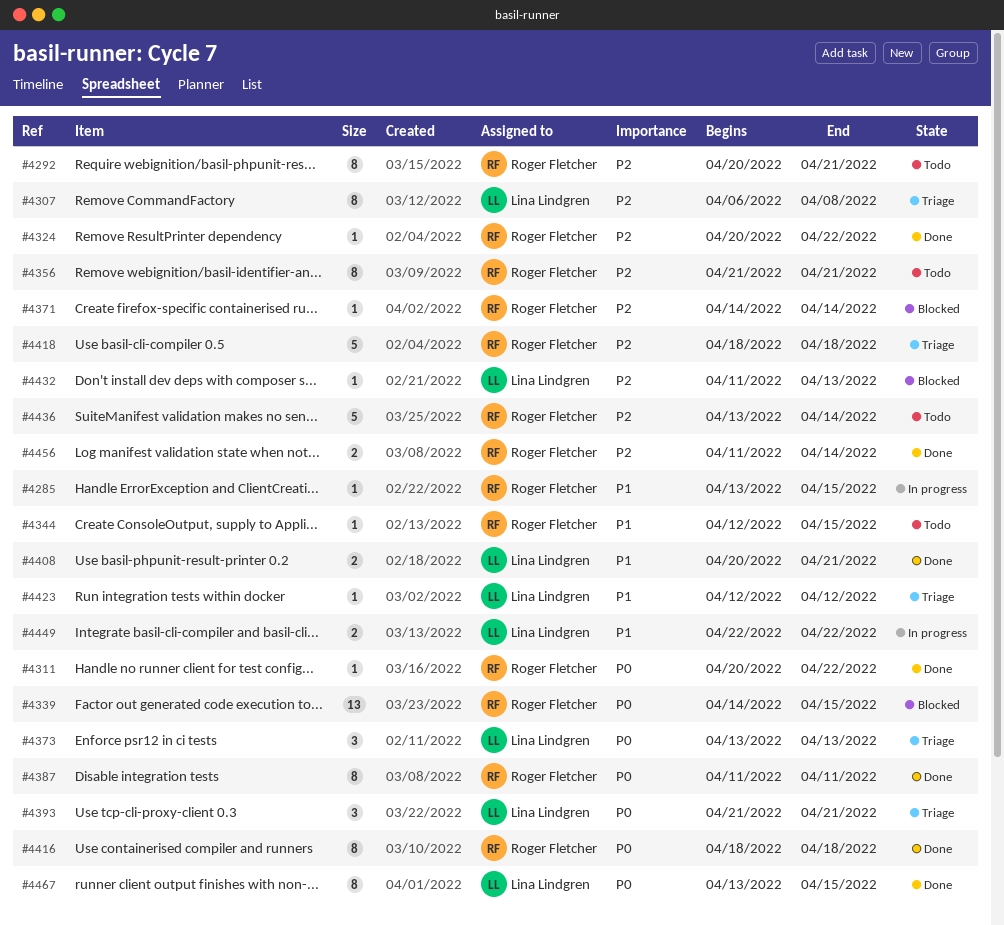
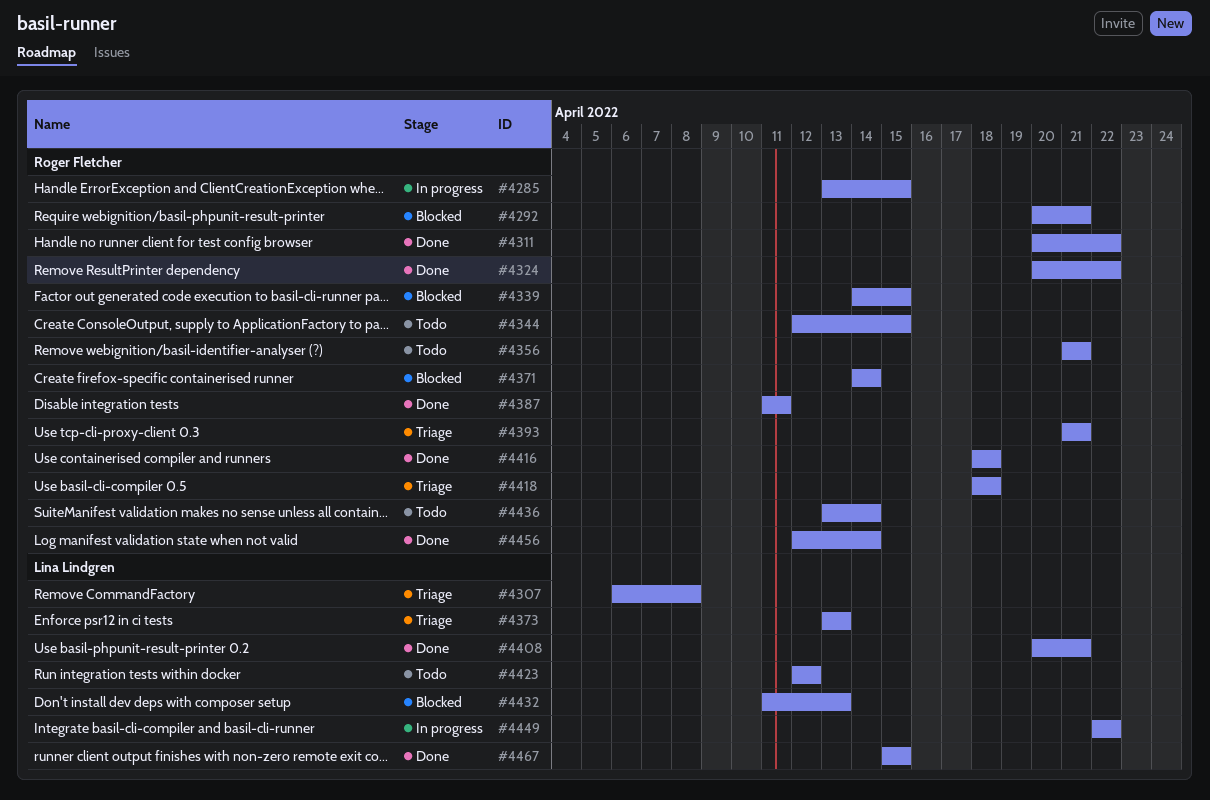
#4292, status: Todo -> Blocked
#4393, owner: Lina Lindgren -> Roger Fletcher
#4423, status: Triage -> Todo
#4456, start: Apr 11 -> Apr 12
#4467, start: Apr 13 -> Apr 15

